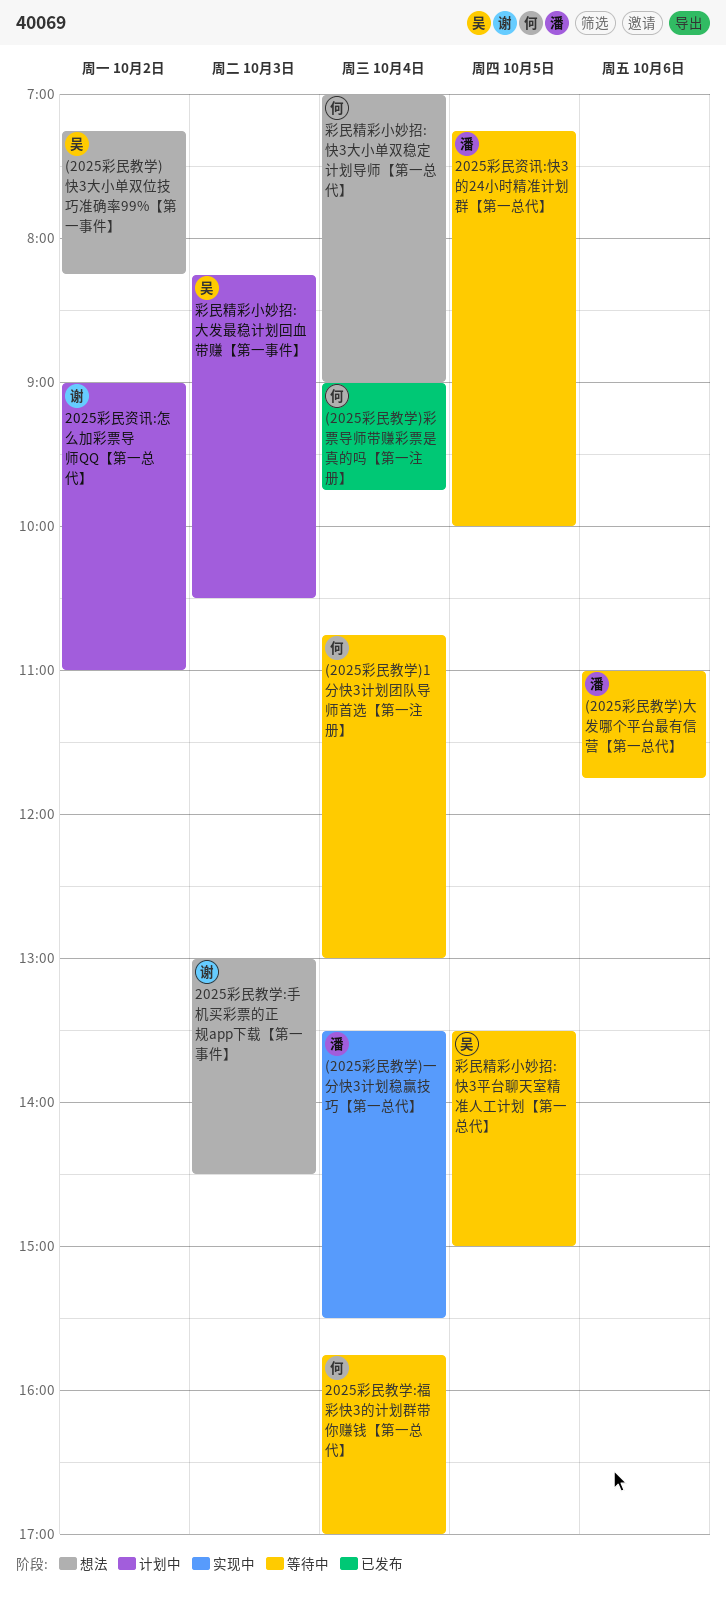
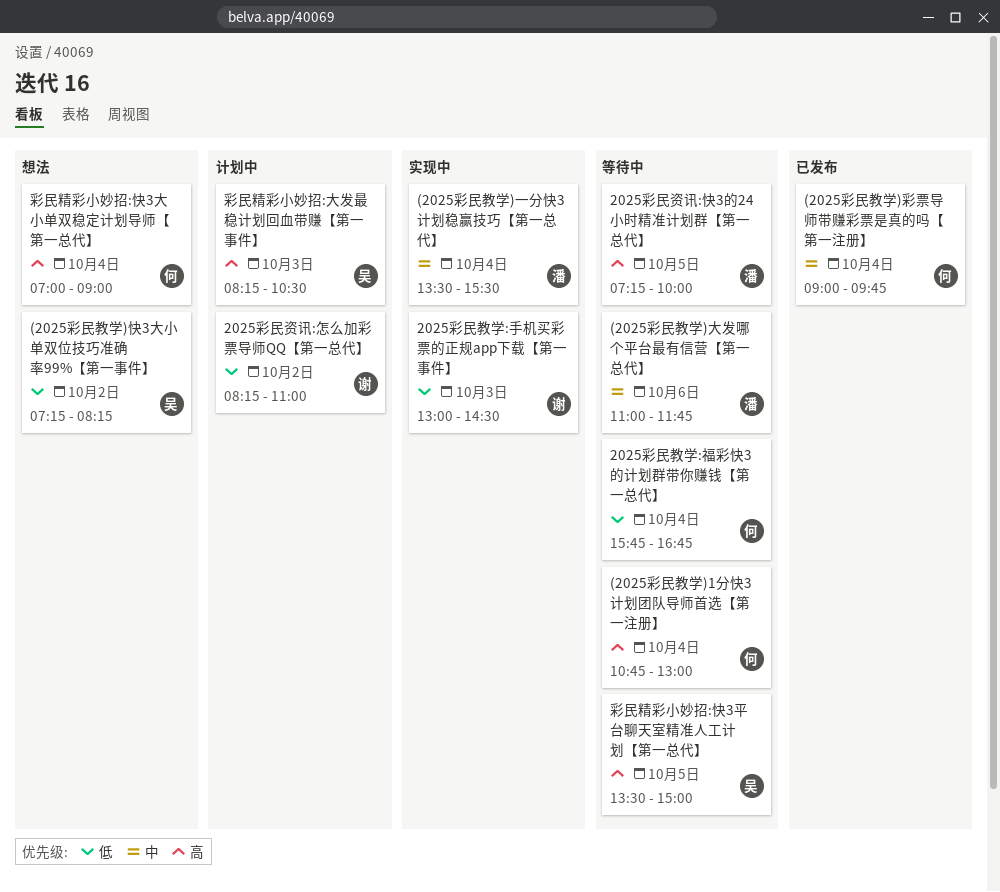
2025彩民教学:手机买彩票的正规app下载【第一事件】, status: 想法 -> 实现中
2025彩民教学:福彩快3的计划群带你赚钱【第一总代】, ends: 17:00 -> 16:45
2025彩民资讯:怎么加彩票导师QQ【第一总代】, begins: 09:00 -> 08:15

